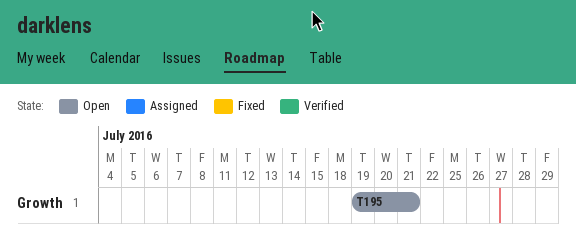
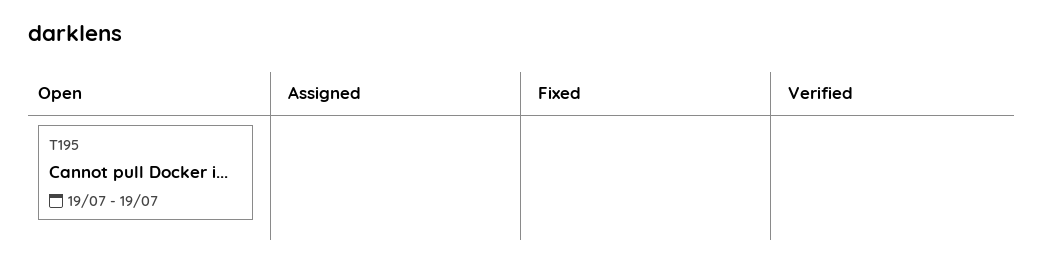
T195, due: Jul 21 -> Jul 19

